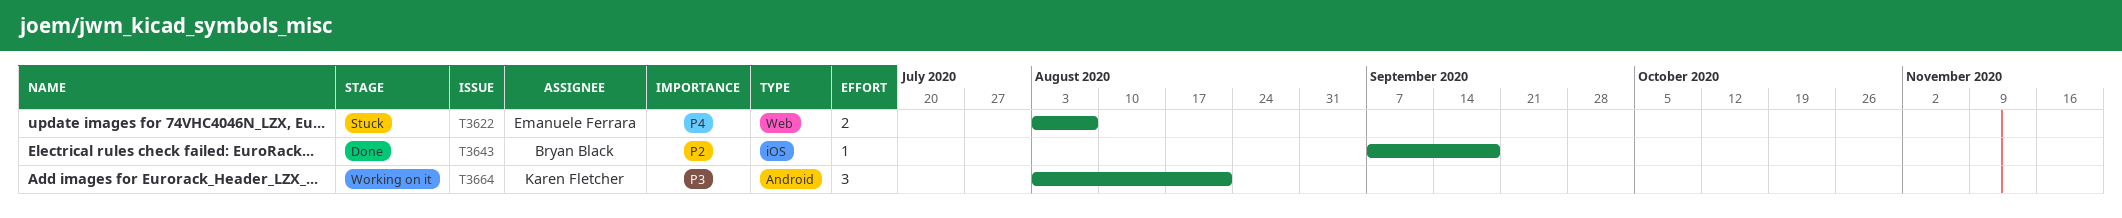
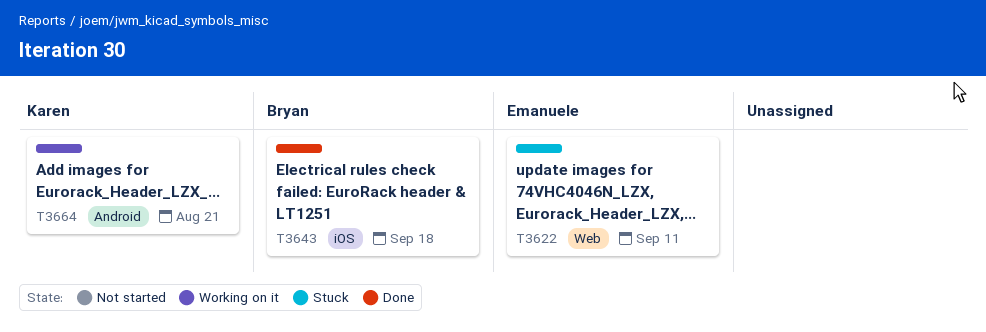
T3622, due: Aug 7 -> Sep 11

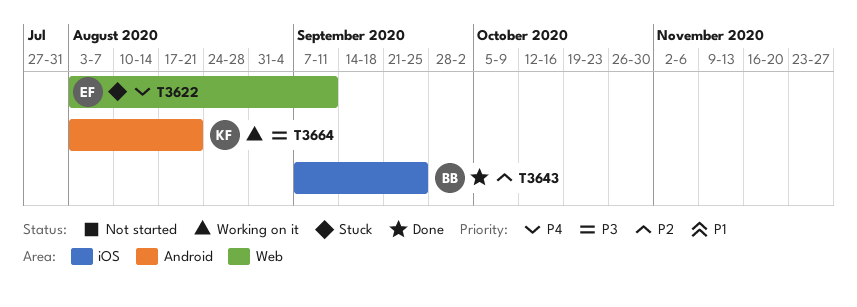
T3643, due: Sep 18 -> Sep 25

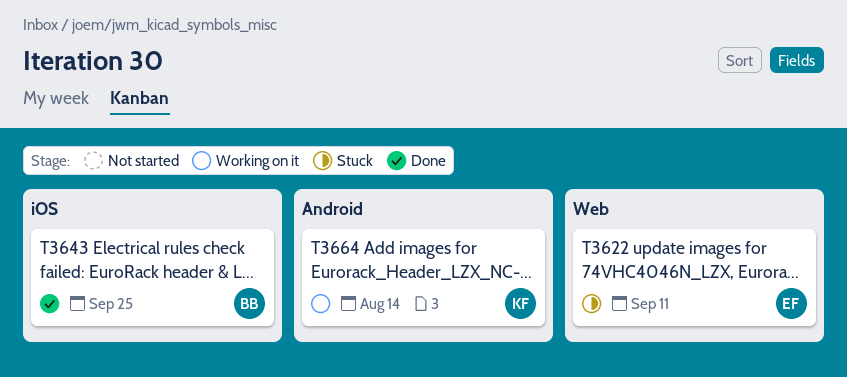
T3664, due: Aug 21 -> Aug 14

